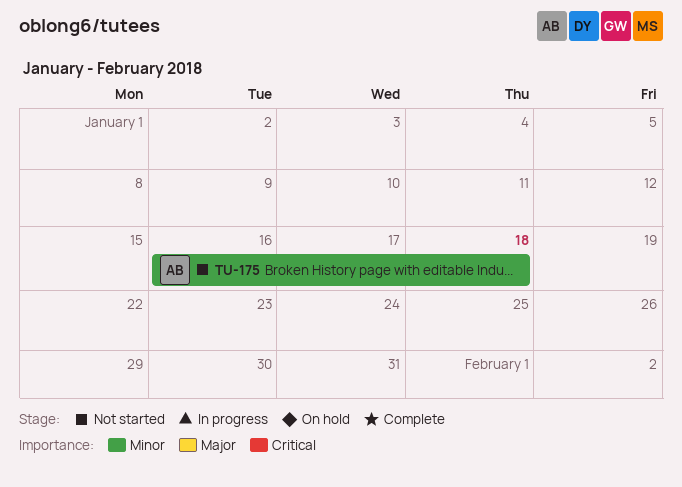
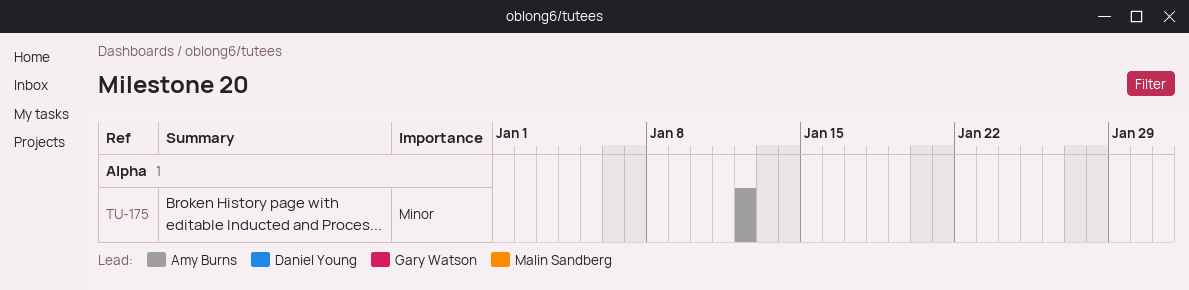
TU-175, start: Jan 16 -> Jan 12
TU-175, due: Jan 18 -> Jan 12

